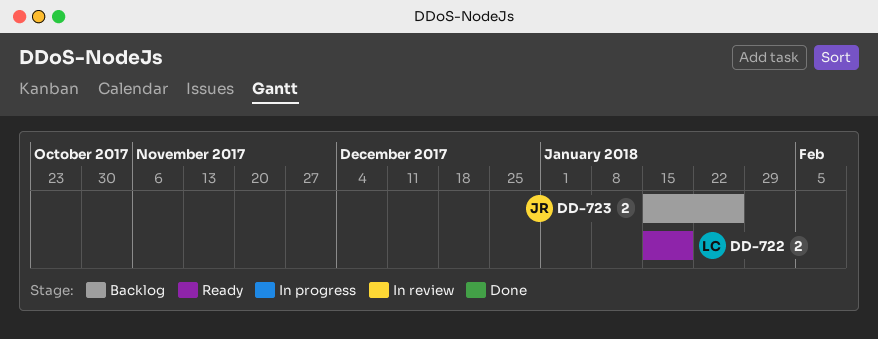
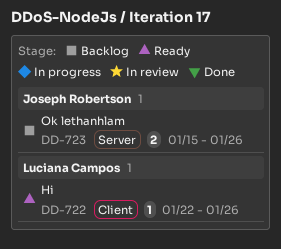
DD-722, estimate: 2 -> 1
DD-722, start: Jan 15 -> Jan 22
DD-722, due: Jan 19 -> Jan 26

